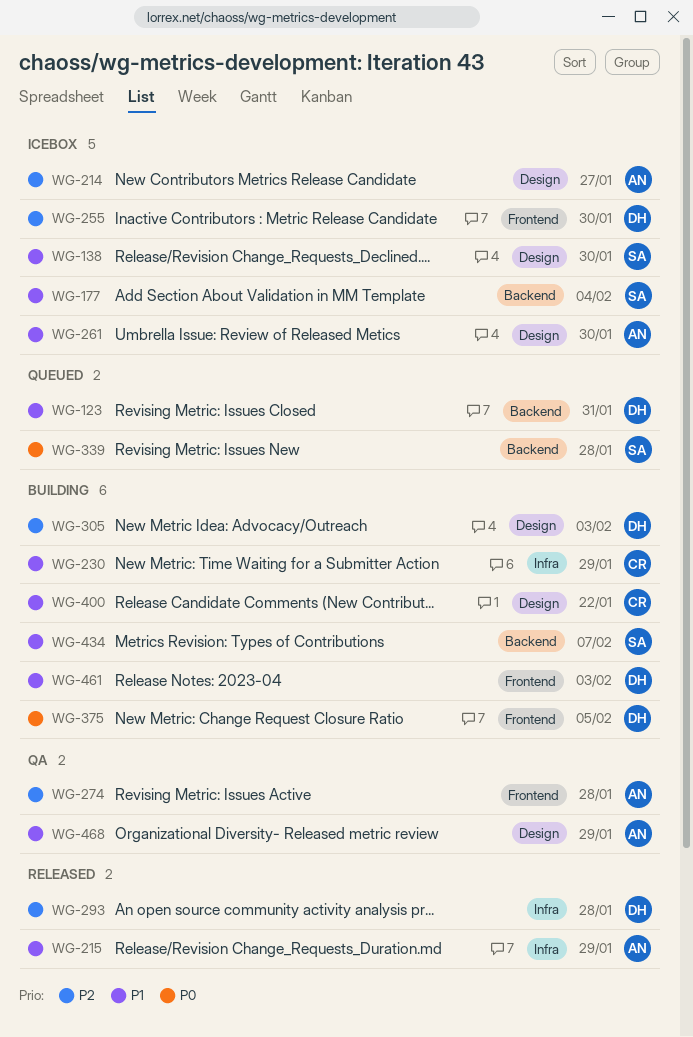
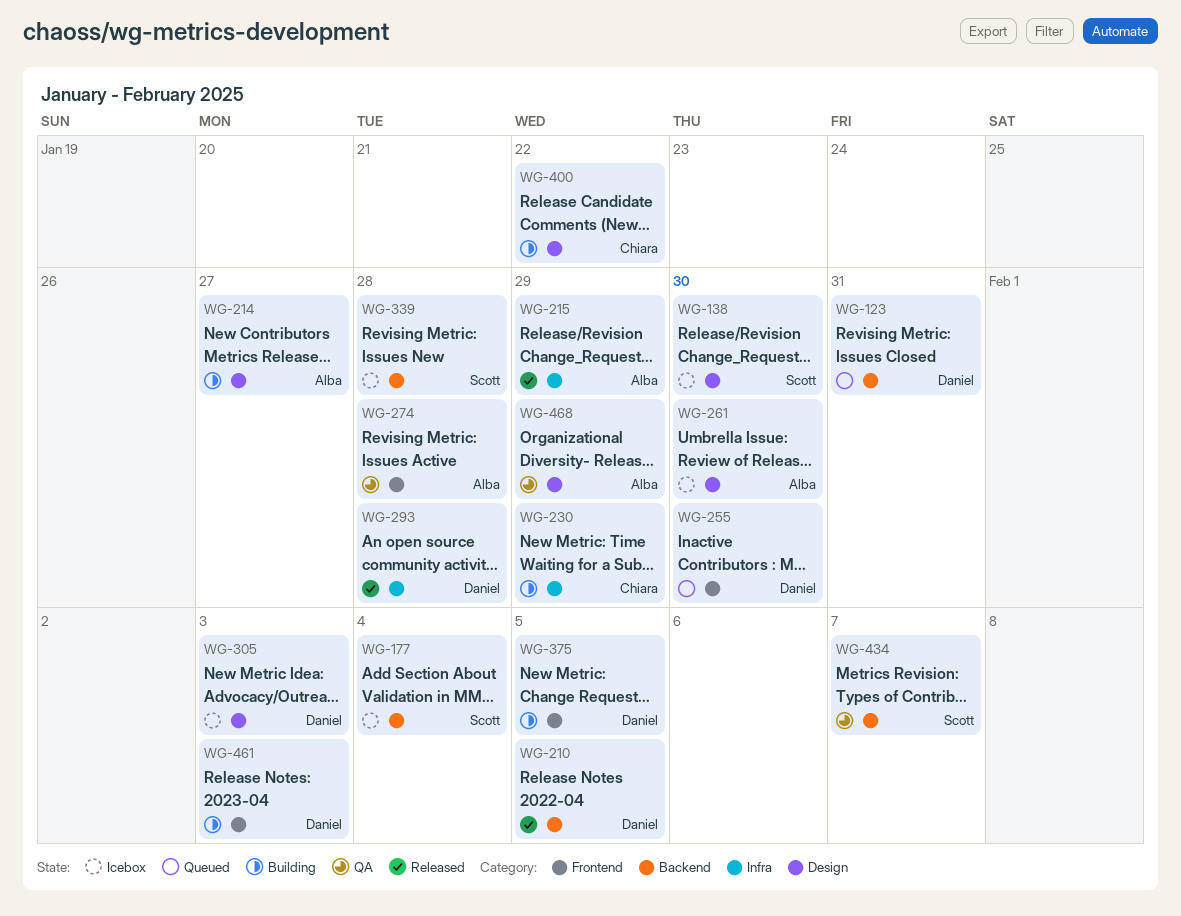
WG-210: none -> present
WG-214, status: Icebox -> Building
WG-255, status: Icebox -> Queued
WG-305, status: Building -> Icebox
WG-339, status: Queued -> Icebox
WG-434, status: Building -> QA

